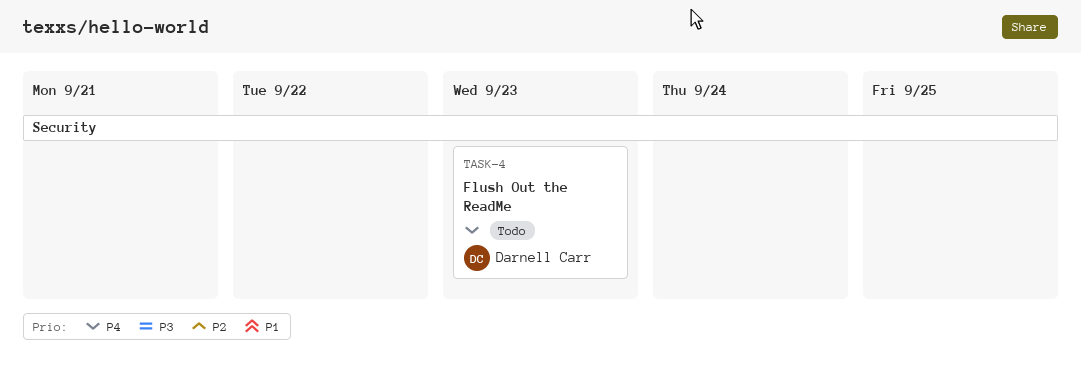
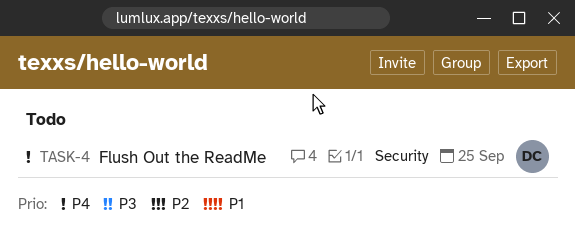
TASK-4, due: Sep 23 -> Sep 25

